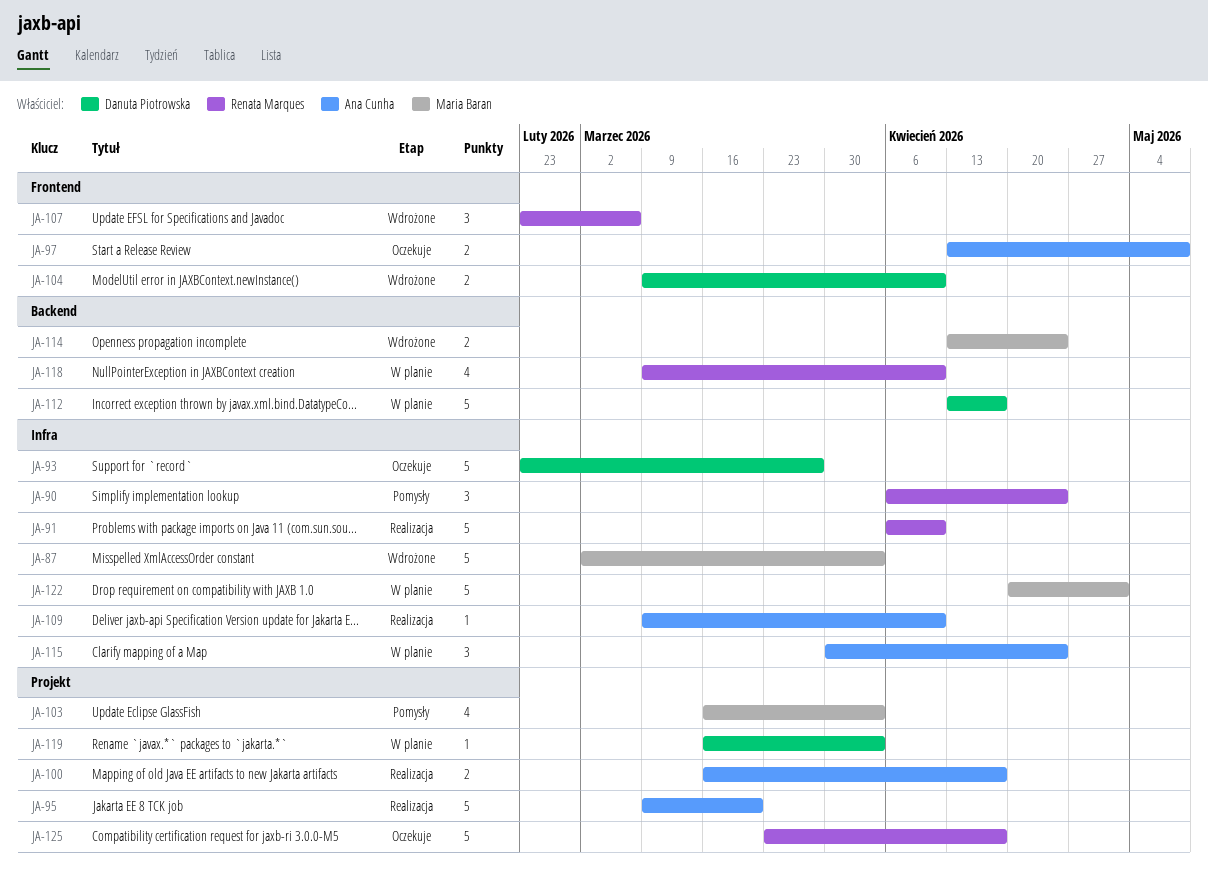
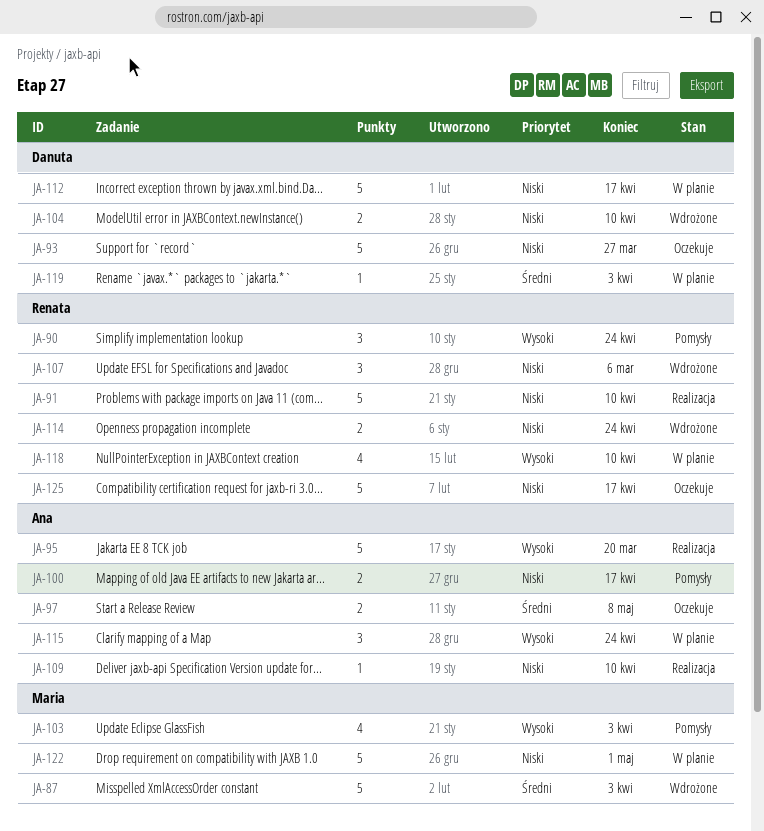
JA-100, status: Realizacja -> Pomysły
JA-114, owner: Maria Baran -> Renata Marques

